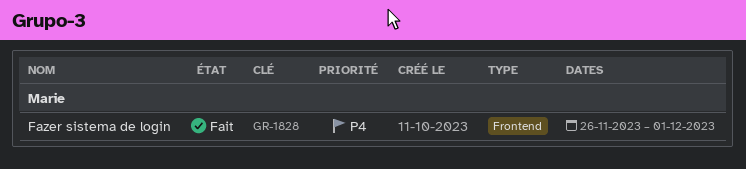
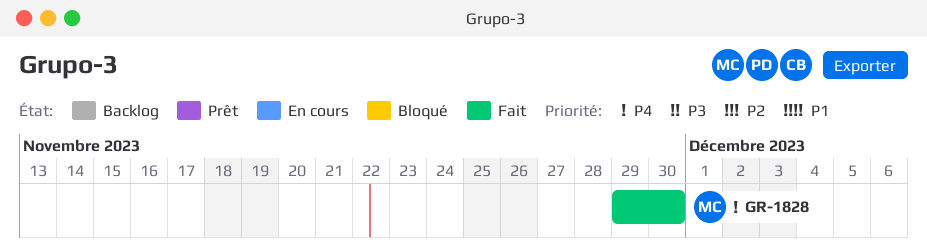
GR-1828, start: Nov 26 -> Nov 29
GR-1828, due: Dec 1 -> Nov 30

